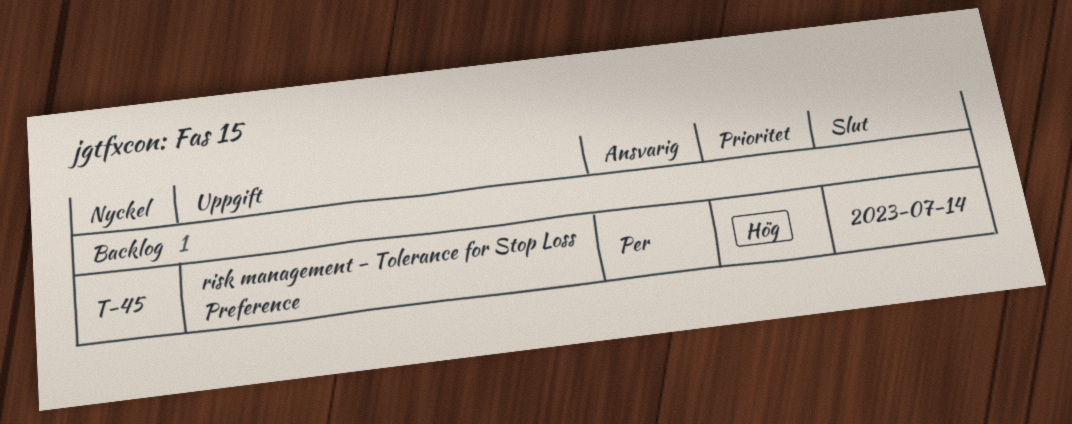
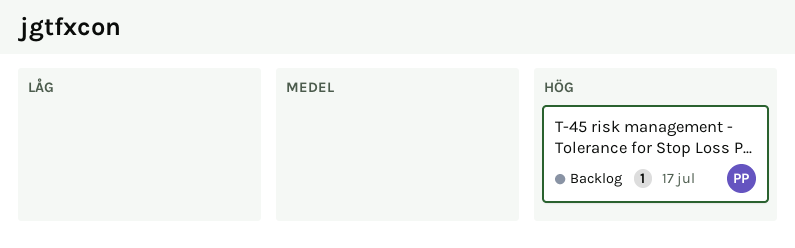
T-45, due: Jul 14 -> Jul 17

